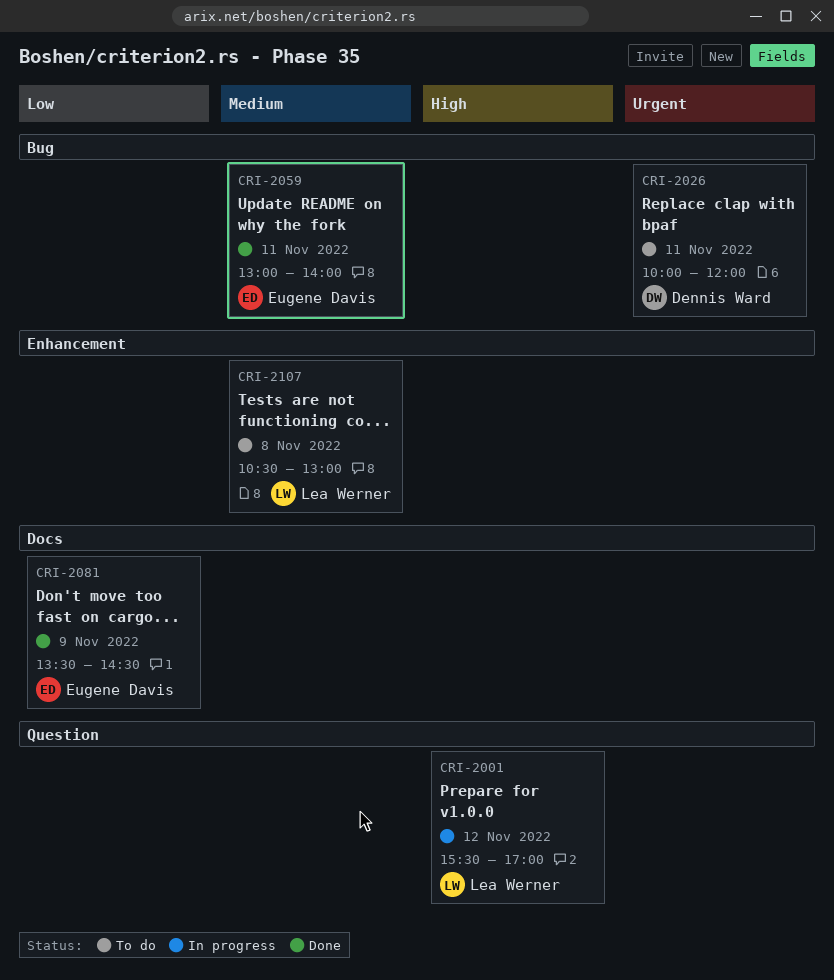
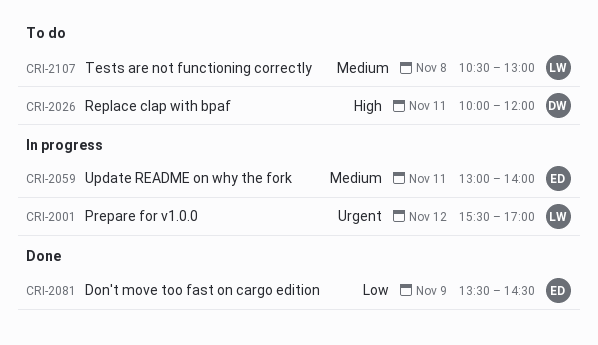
CRI-2001, priority: High -> Urgent
CRI-2026, priority: Urgent -> High
CRI-2059, status: Done -> In progress

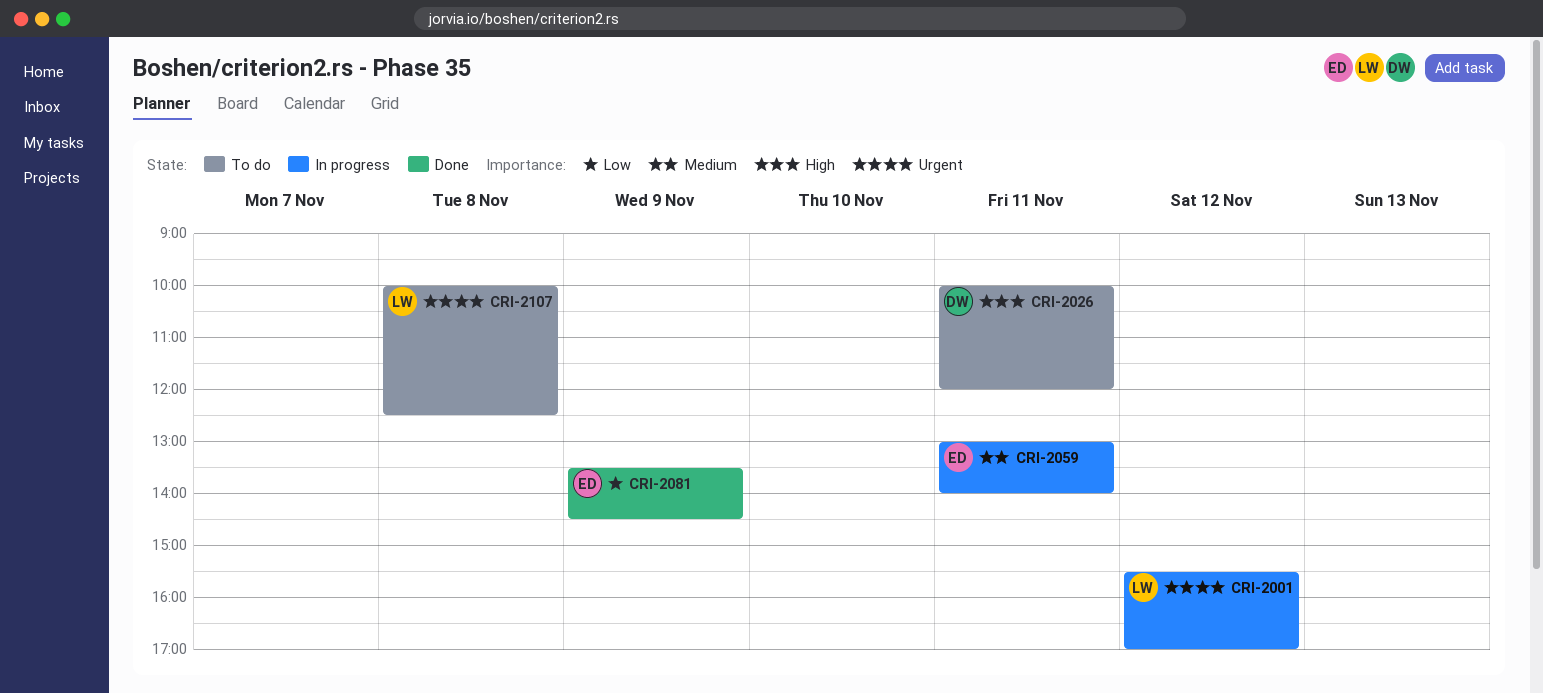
CRI-2107, priority: Medium -> Urgent
CRI-2107, begins: 10:30 -> 10:00
CRI-2107, ends: 13:00 -> 12:30

